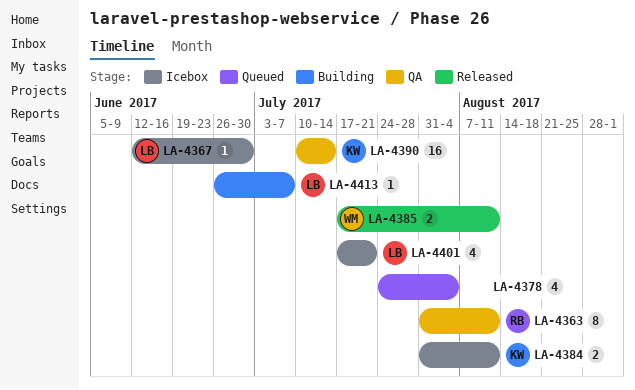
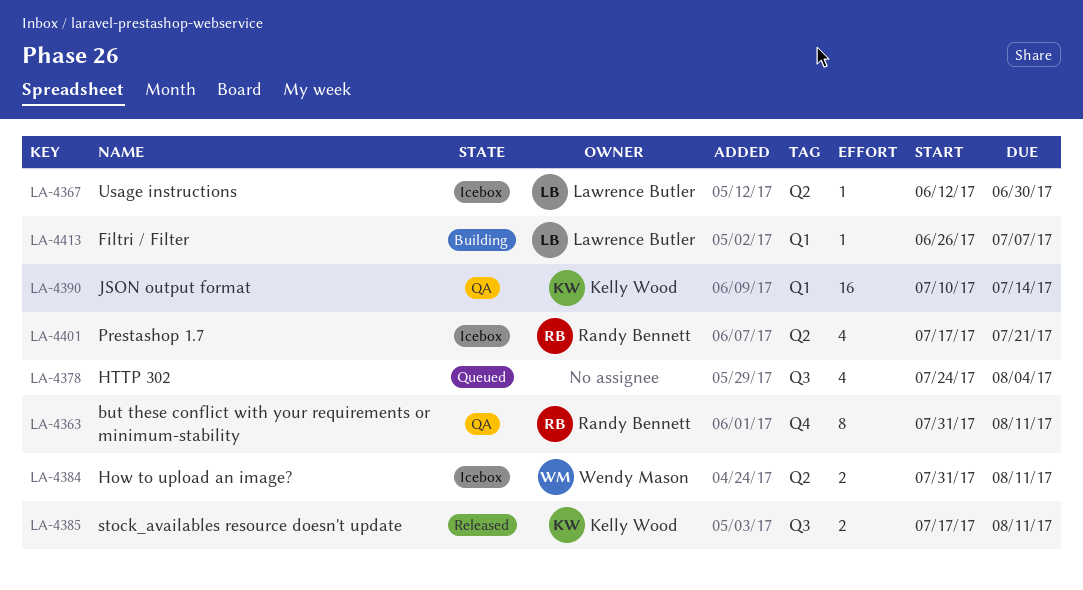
LA-4384, owner: Kelly Wood -> Wendy Mason
LA-4385, owner: Wendy Mason -> Kelly Wood
LA-4401, owner: Lawrence Butler -> Randy Bennett

